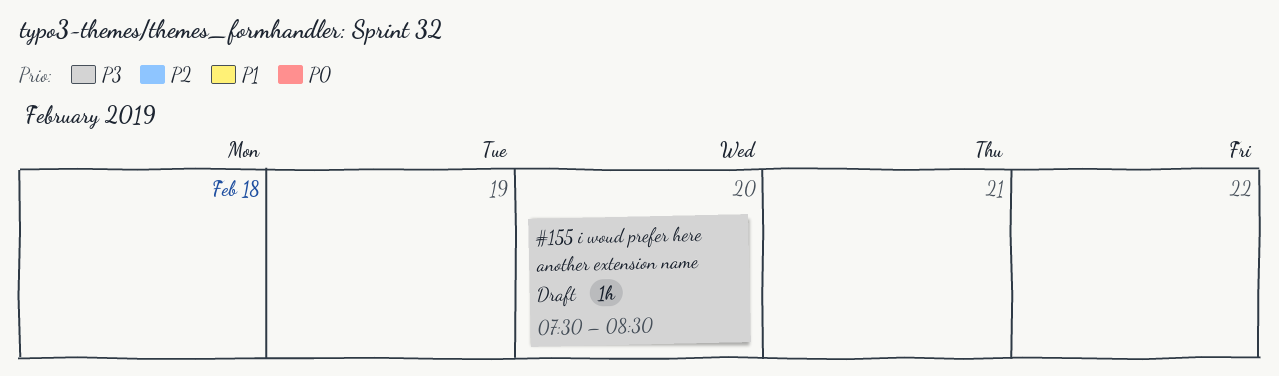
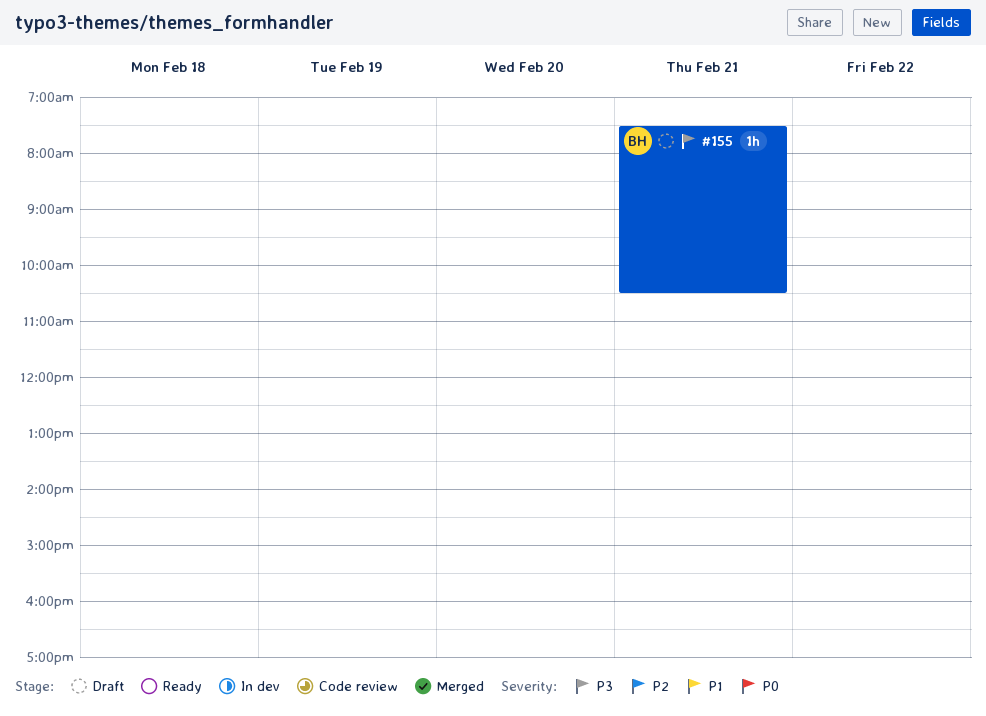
#155, day: Feb 20 -> Feb 21
#155, ends: 08:30 -> 10:30

